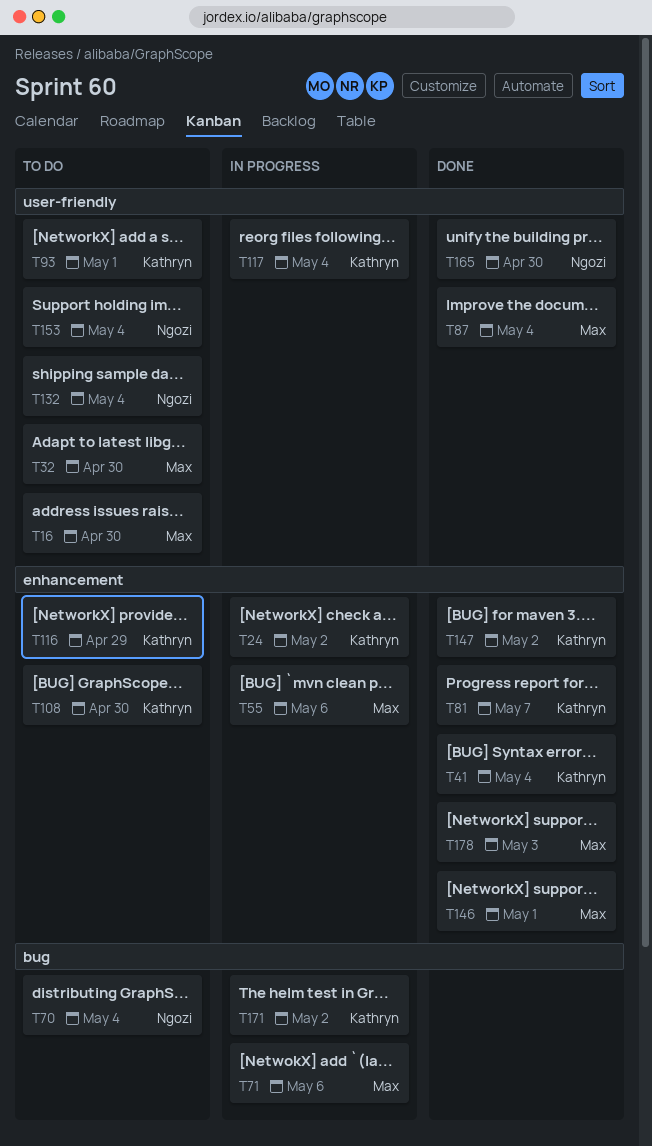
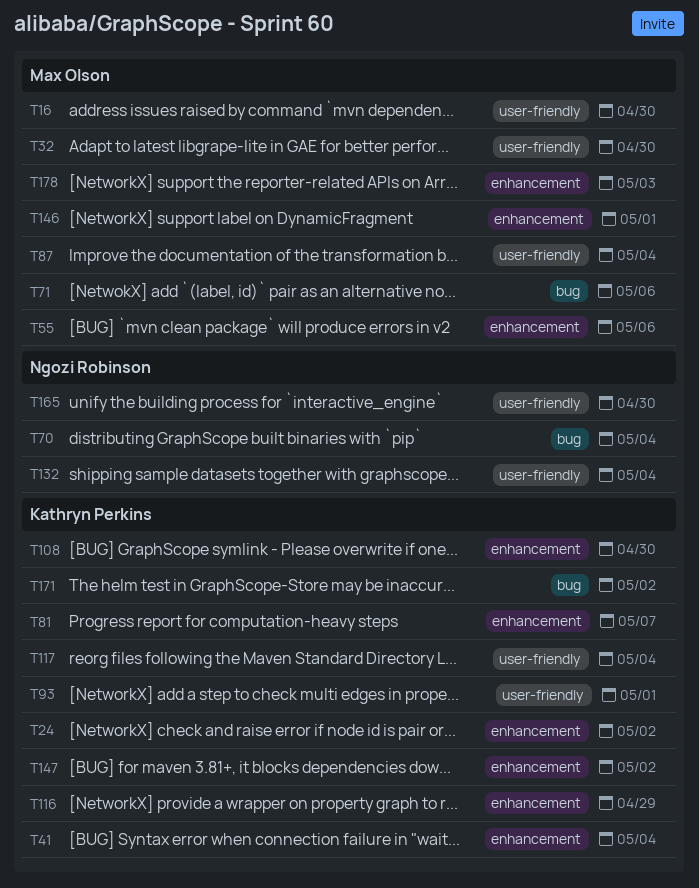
T153: present -> none

